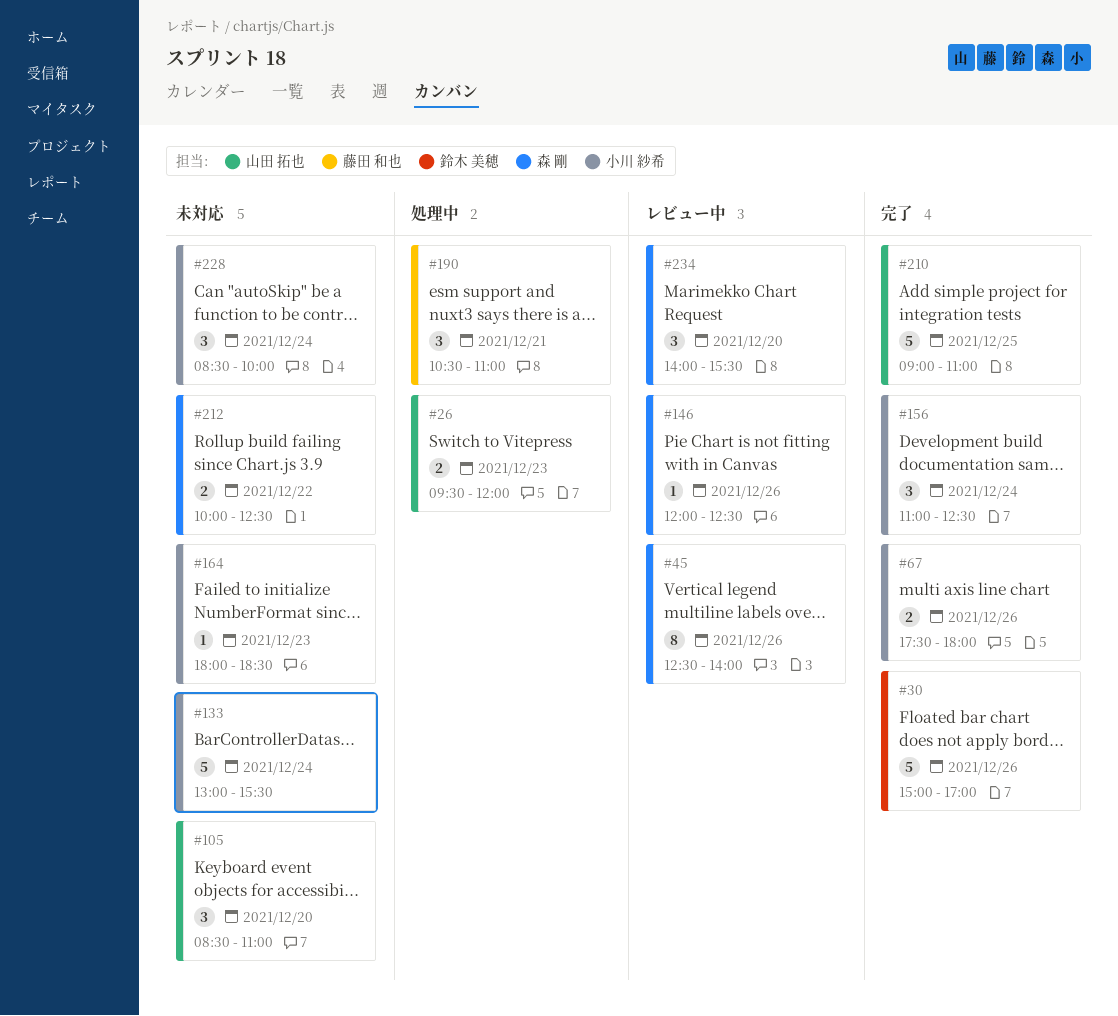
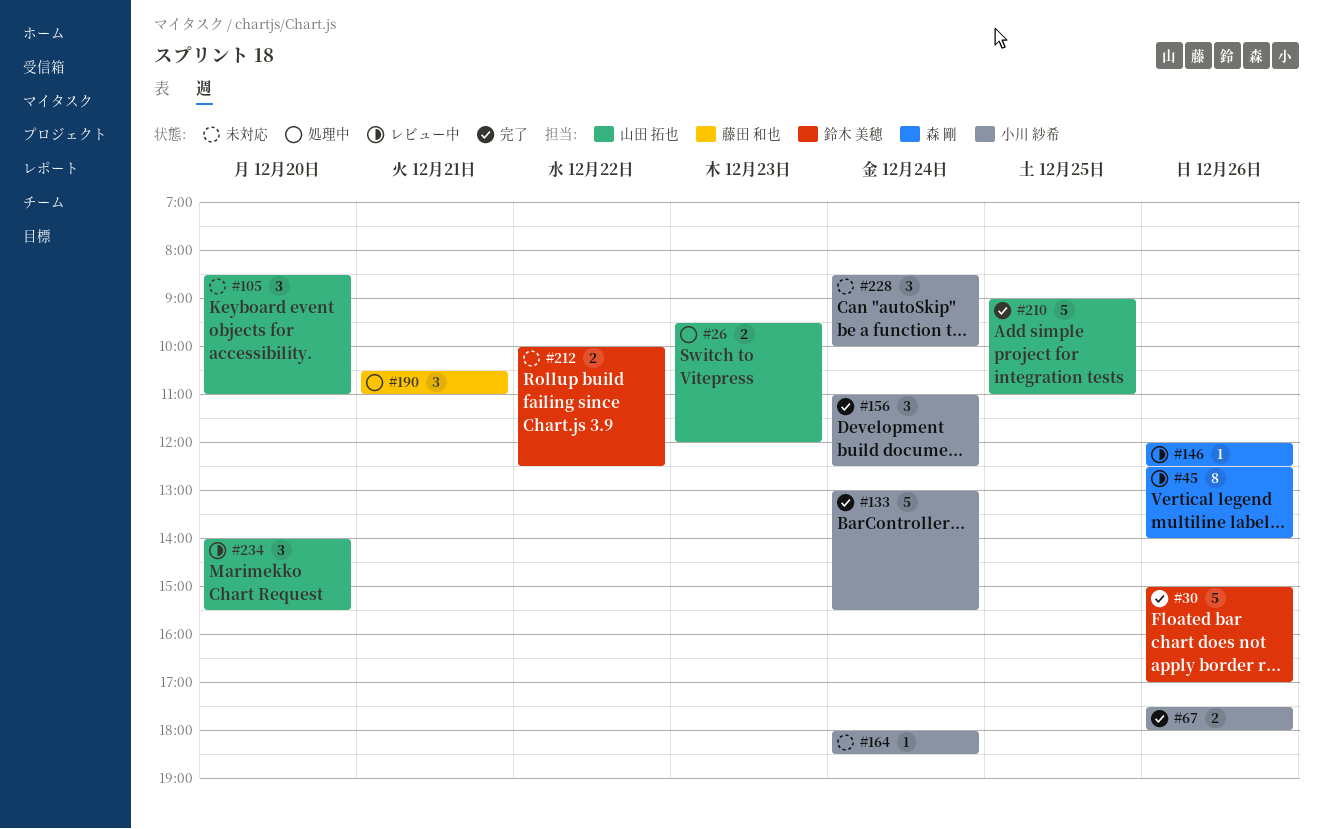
#133, status: 未対応 -> 完了
#164, day: Dec 23 -> Dec 24
#212, owner: 森 剛 -> 鈴木 美穂
#234, owner: 森 剛 -> 山田 拓也

